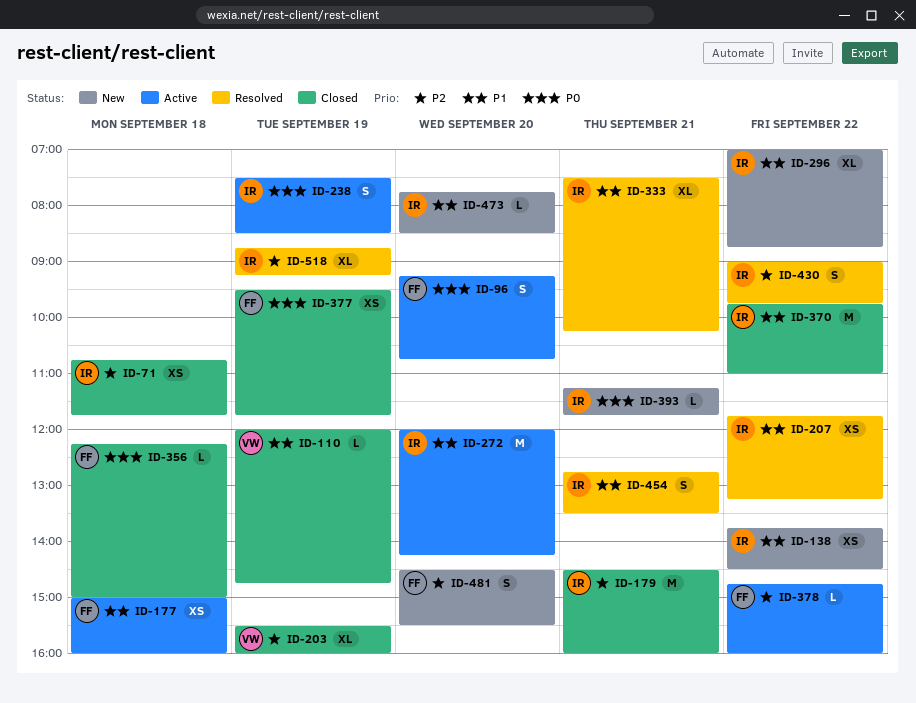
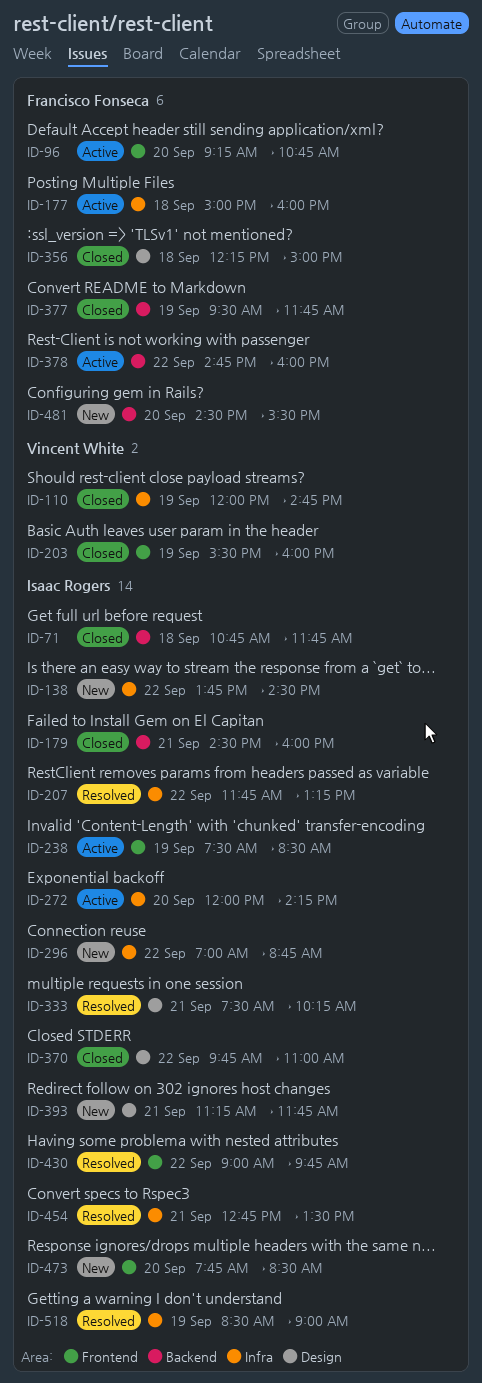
ID-518, begins: 08:45 -> 08:30
ID-518, ends: 09:15 -> 09:00

